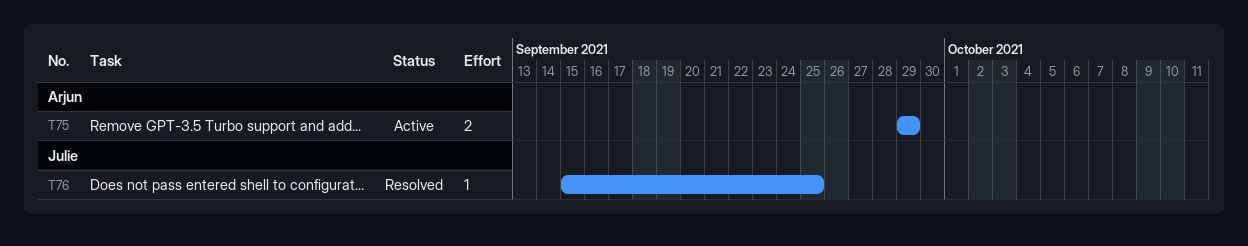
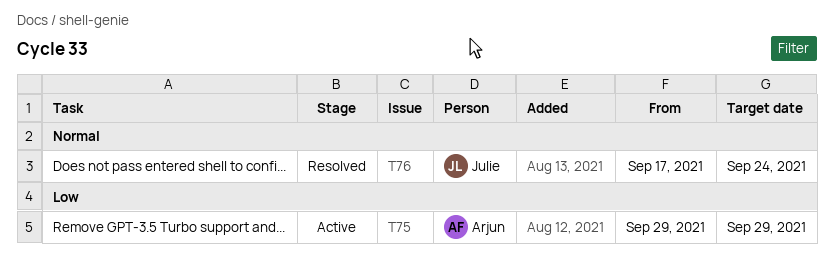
T76, start: Sep 15 -> Sep 17
T76, due: Sep 25 -> Sep 24

